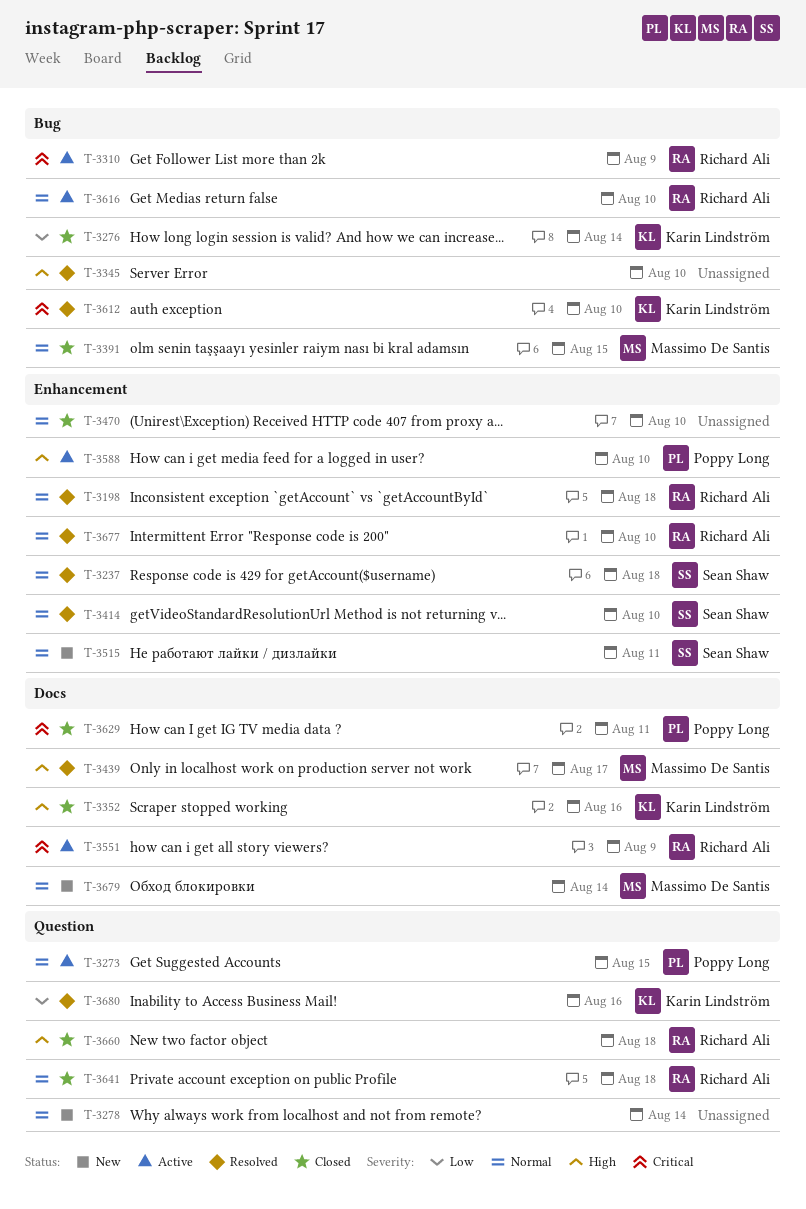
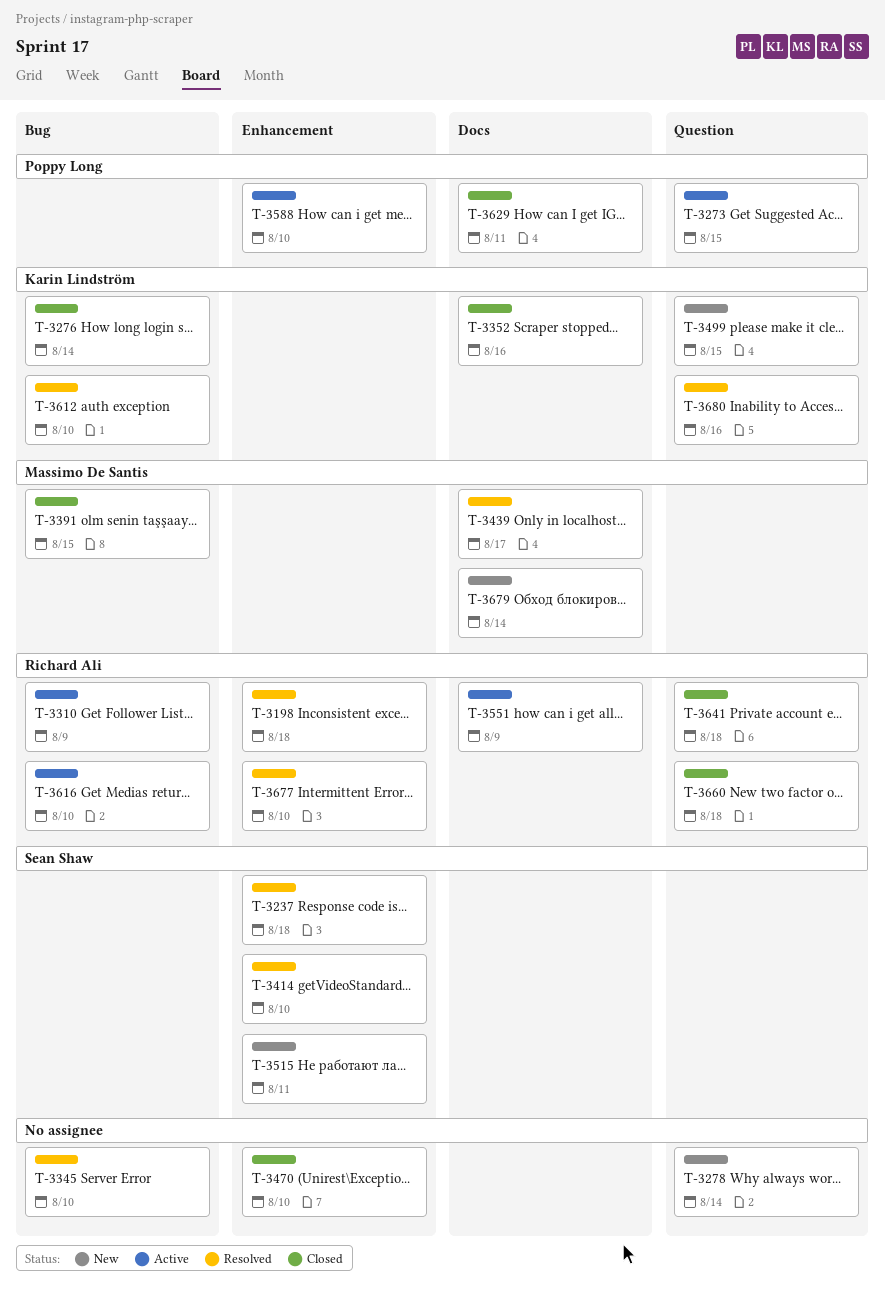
T-3499: none -> present

